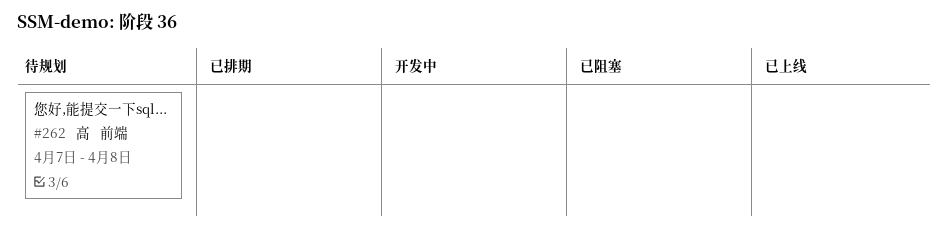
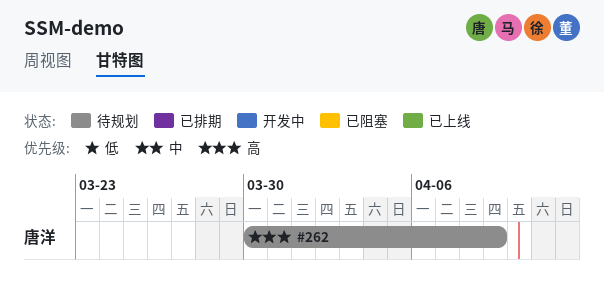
#262, start: Apr 7 -> Mar 30
#262, due: Apr 8 -> Apr 9

